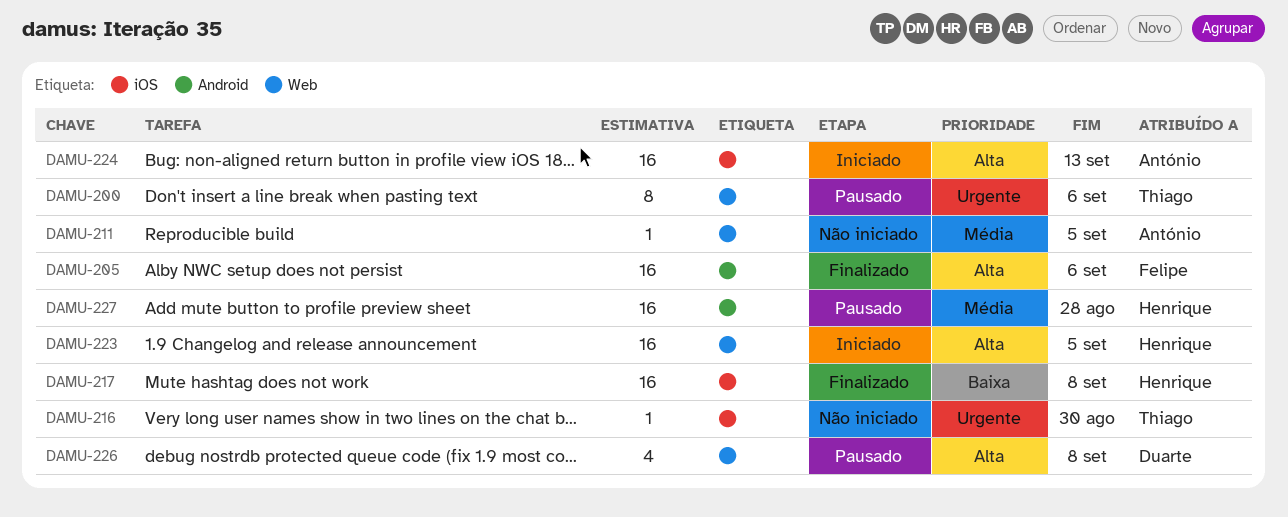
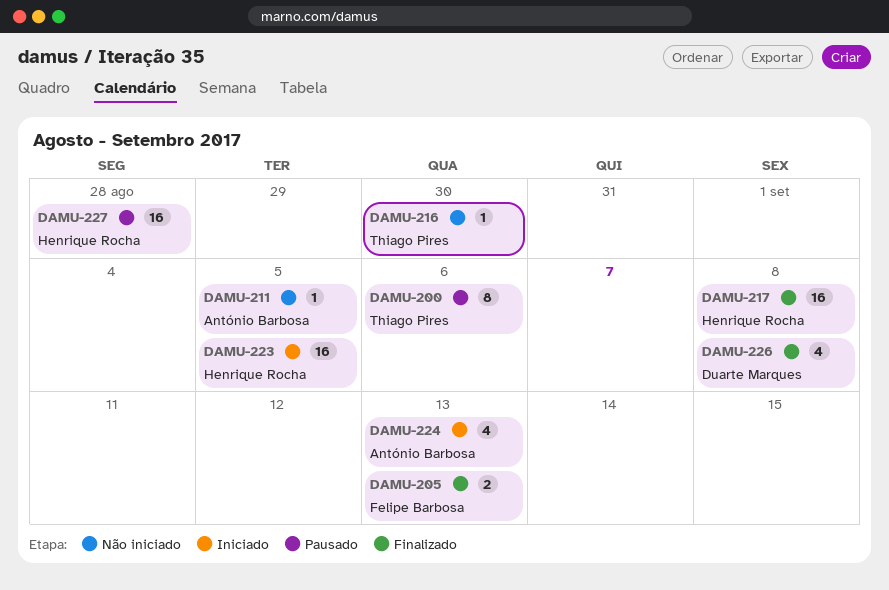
DAMU-205, estimate: 16 -> 2
DAMU-205, due: Sep 6 -> Sep 13
DAMU-224, estimate: 16 -> 4
DAMU-226, status: Pausado -> Finalizado

